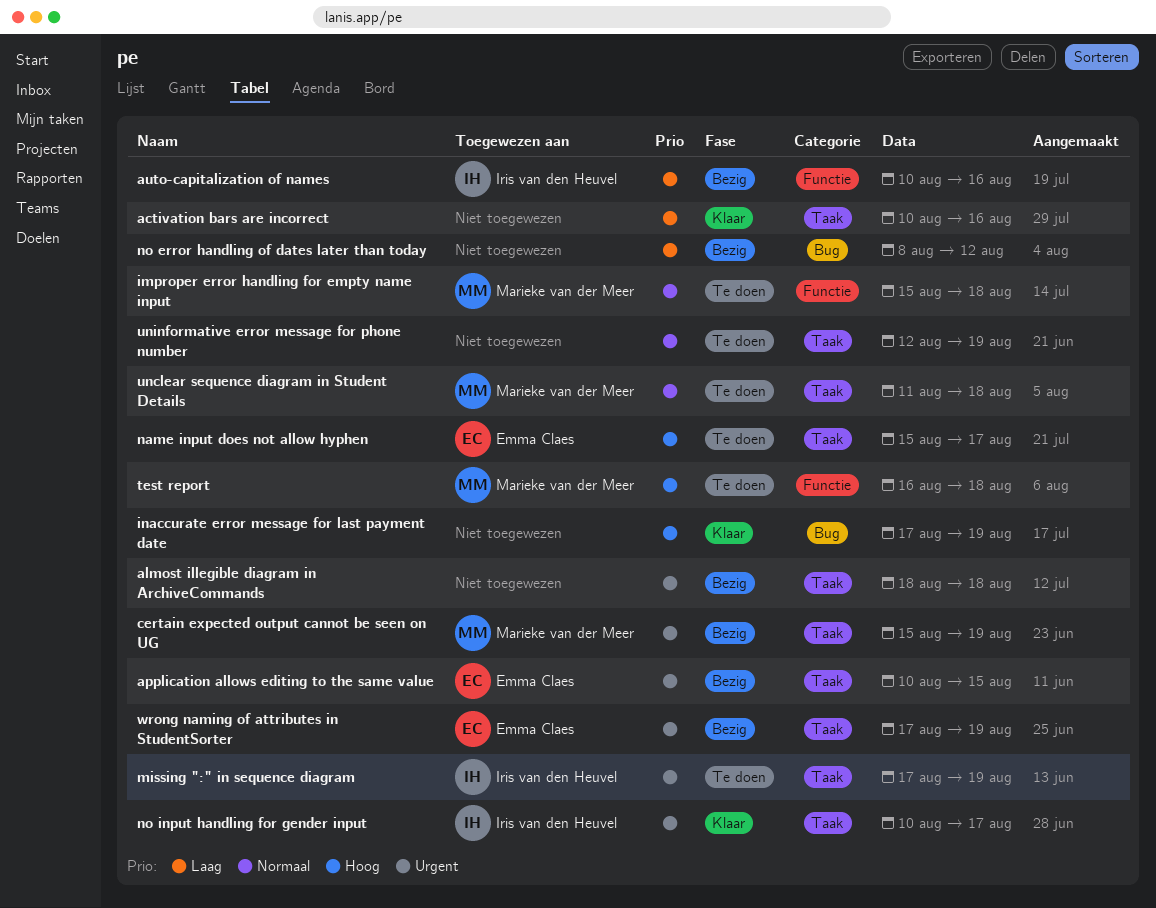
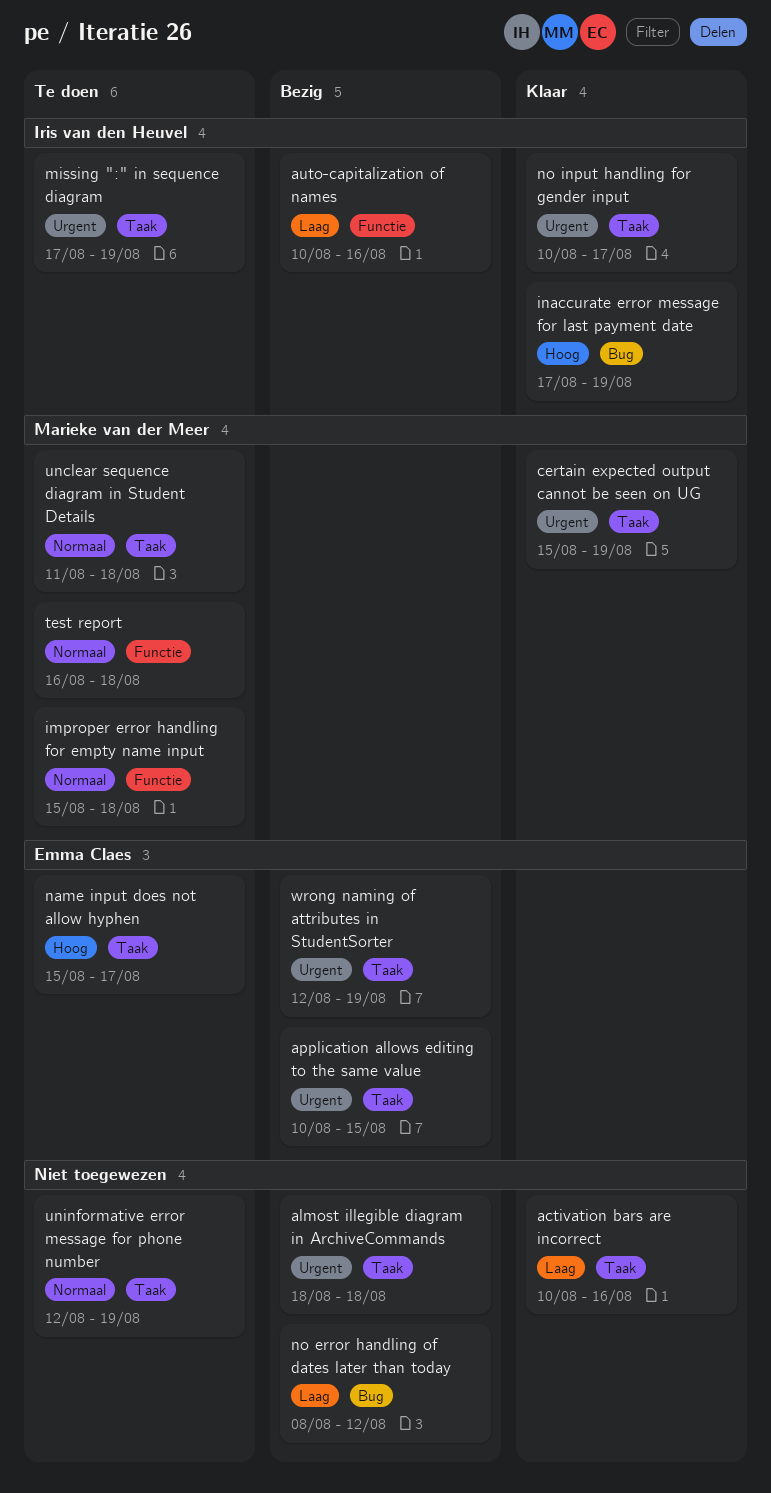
certain expected output cannot be seen on UG, status: Bezig -> Klaar
inaccurate error message for last payment date, owner: none -> Iris van den Heuvel
test report, priority: Hoog -> Normaal
wrong naming of attributes in StudentSorter, start: Aug 17 -> Aug 12

